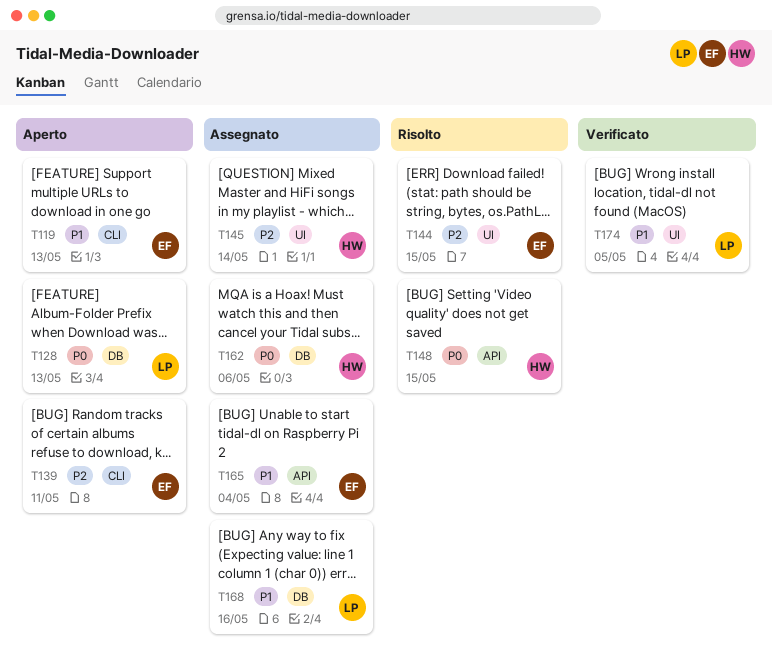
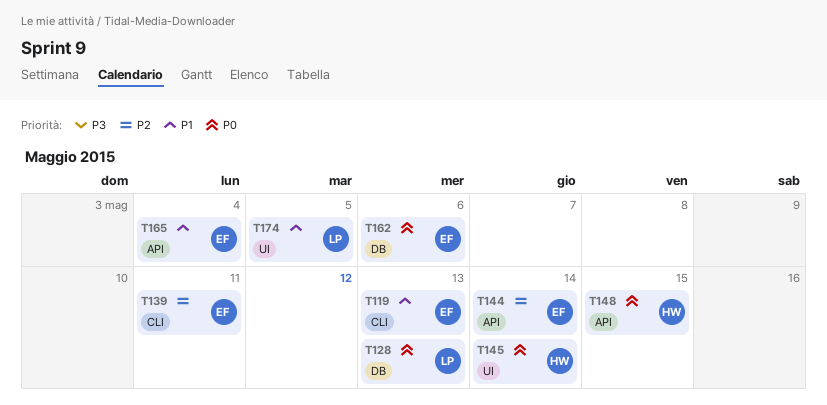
T144, label: UI -> API
T144, due: May 15 -> May 14
T145, priority: P2 -> P0
T162, owner: HW -> EF
T168: present -> none

